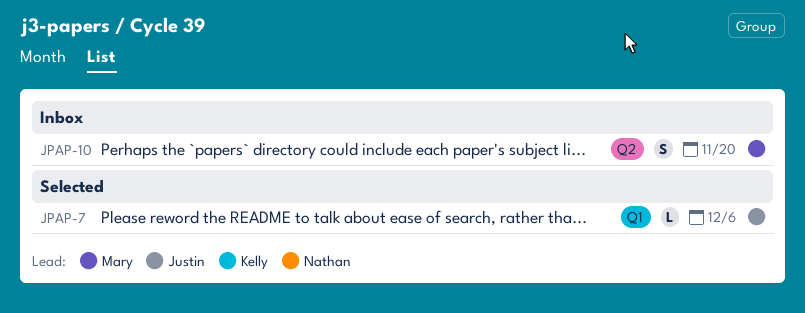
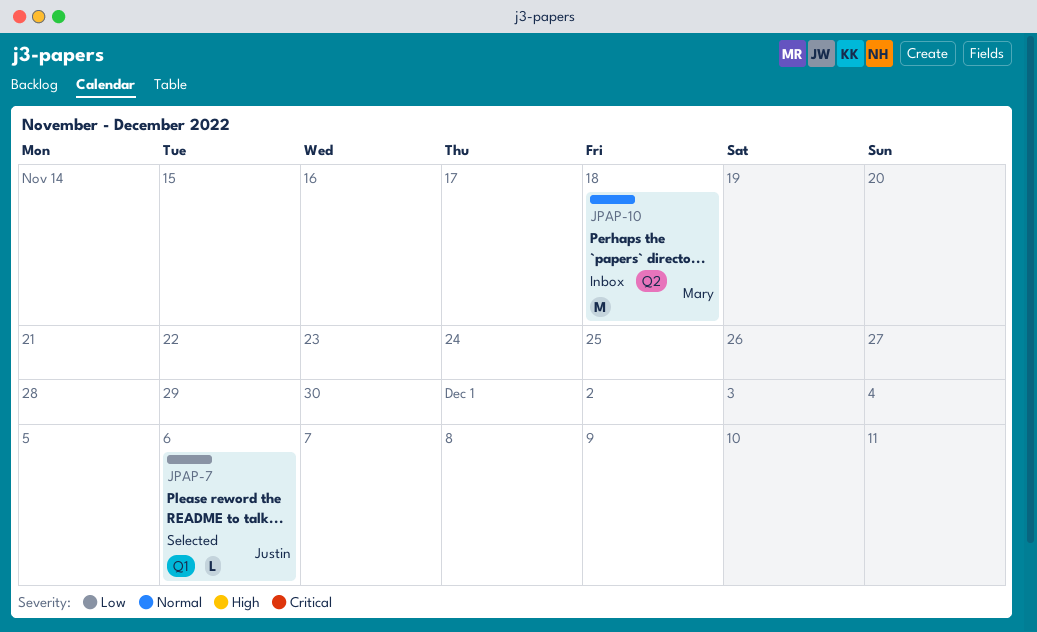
JPAP-10, estimate: S -> M
JPAP-10, due: Nov 20 -> Nov 18

